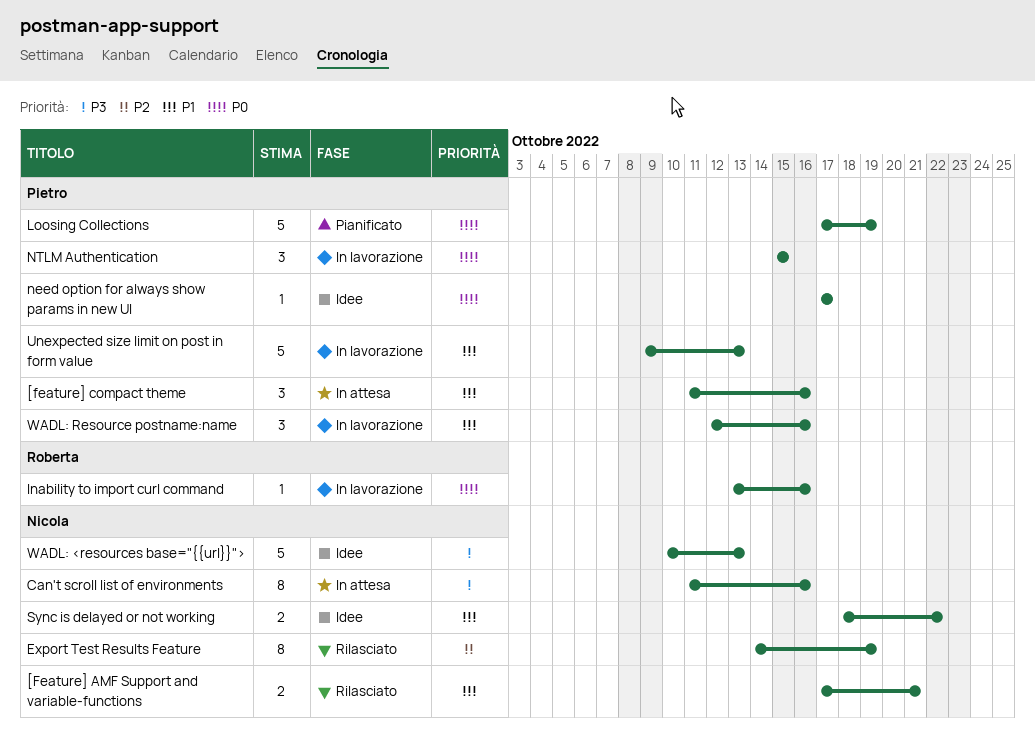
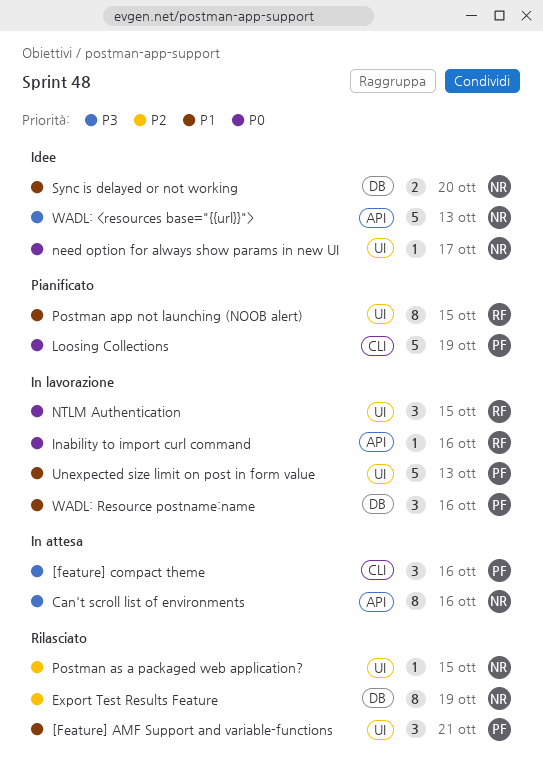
[Feature] AMF Support and variable-functions, owner: Nicola -> Pietro
[Feature] AMF Support and variable-functions, estimate: 2 -> 3
[feature] compact theme, priority: P1 -> P3
need option for always show params in new UI, owner: Pietro -> Nicola
NTLM Authentication, owner: Pietro -> Roberta
Postman app not launching (NOOB alert): none -> present
Postman as a packaged web application?: none -> present
Sync is delayed or not working, due: Oct 22 -> Oct 20

